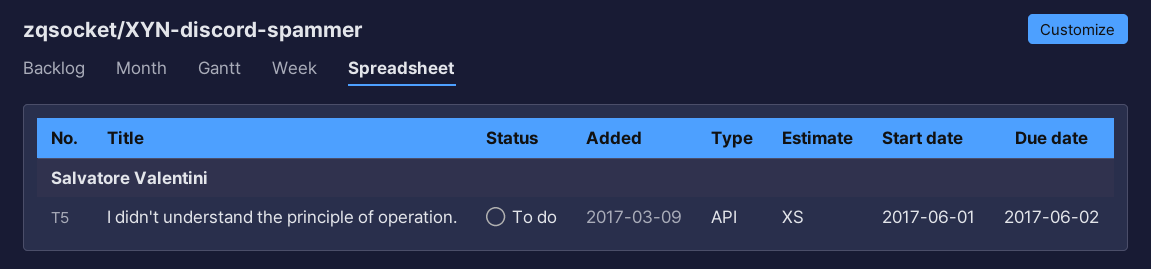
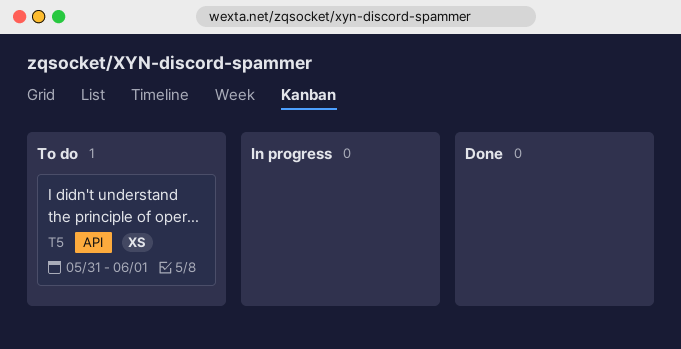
T5, start: Jun 1 -> May 31
T5, due: Jun 2 -> Jun 1

